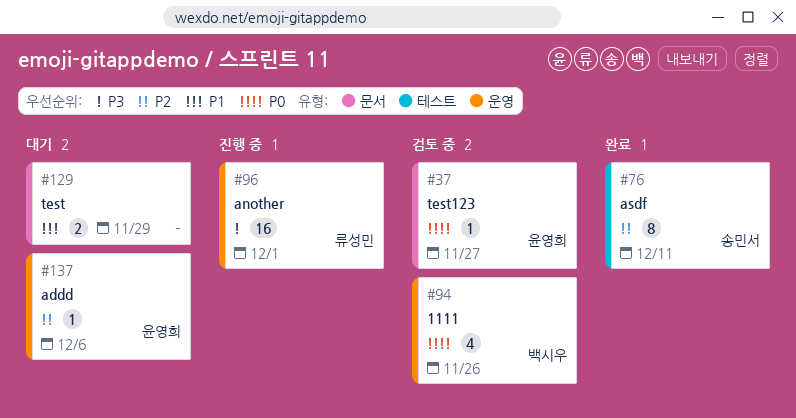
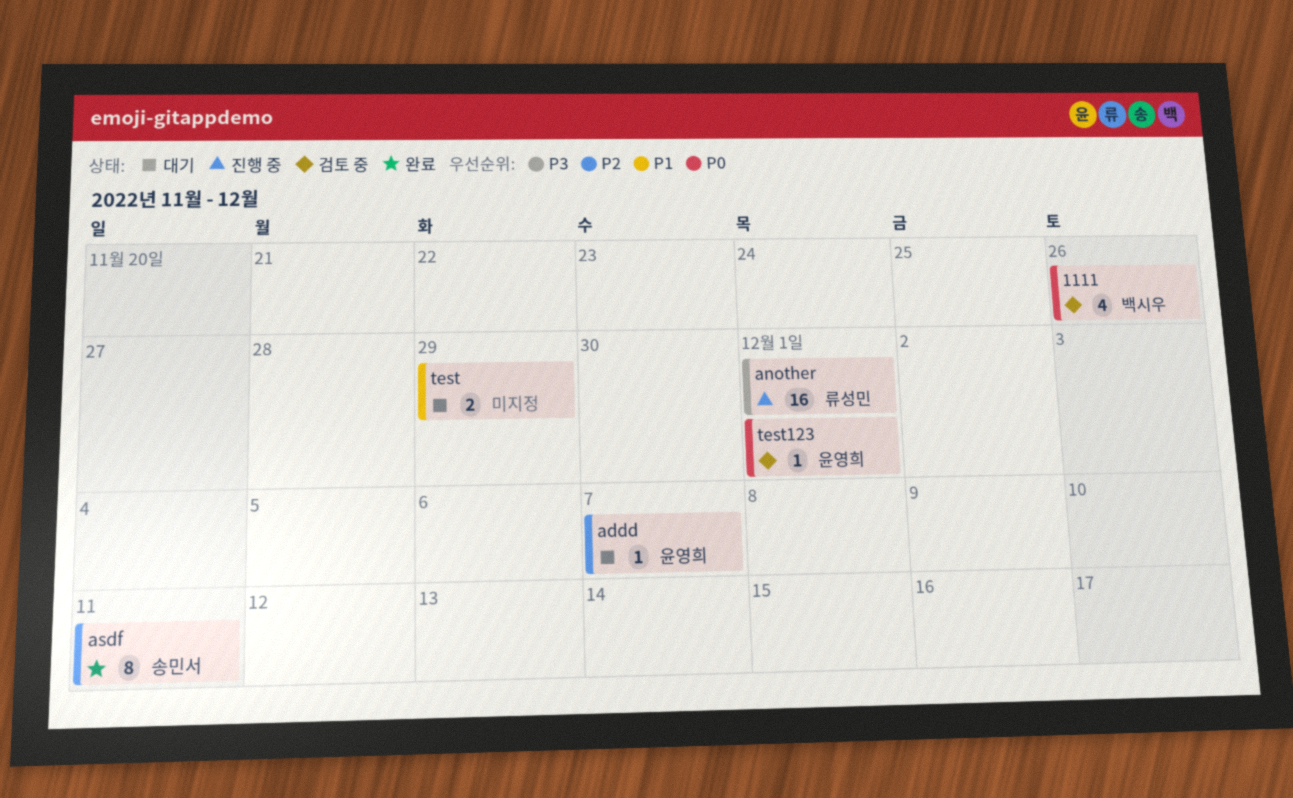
addd, due: Dec 6 -> Dec 7
test123, due: Nov 27 -> Dec 1

